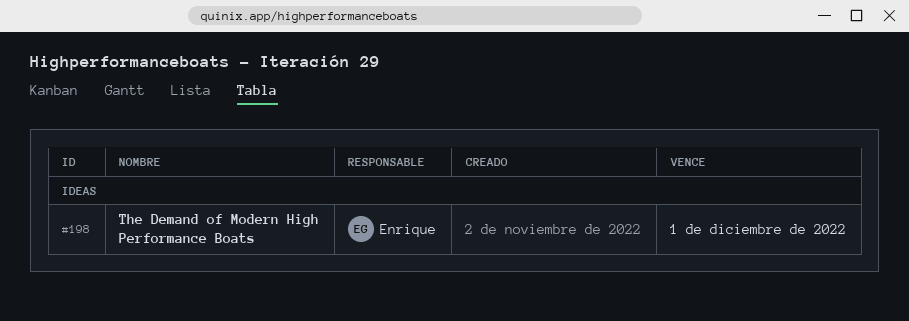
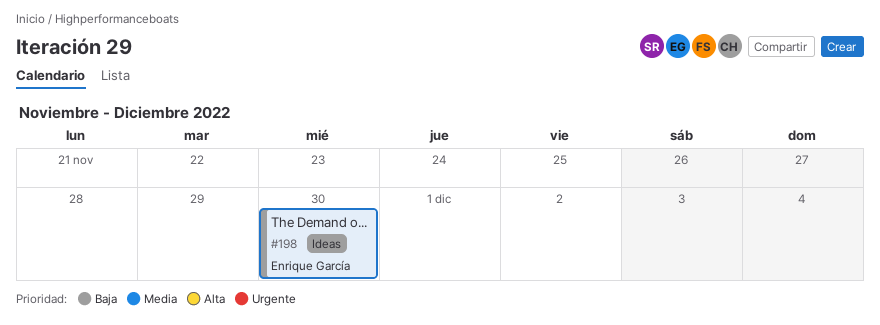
#198, due: Dec 1 -> Nov 30

